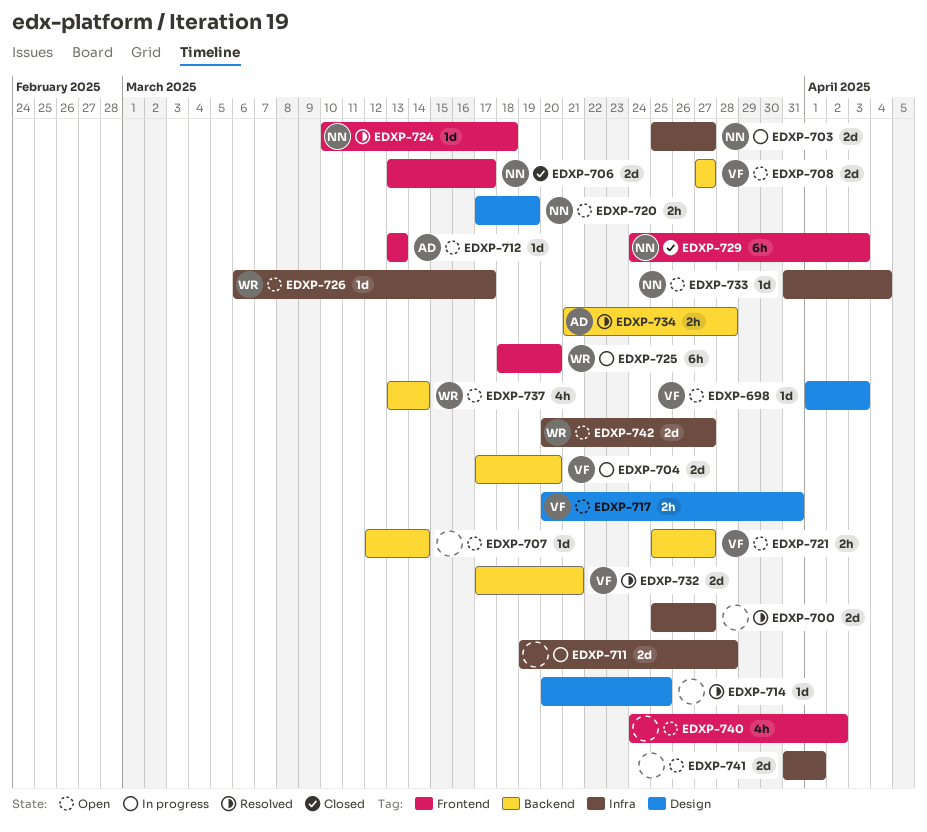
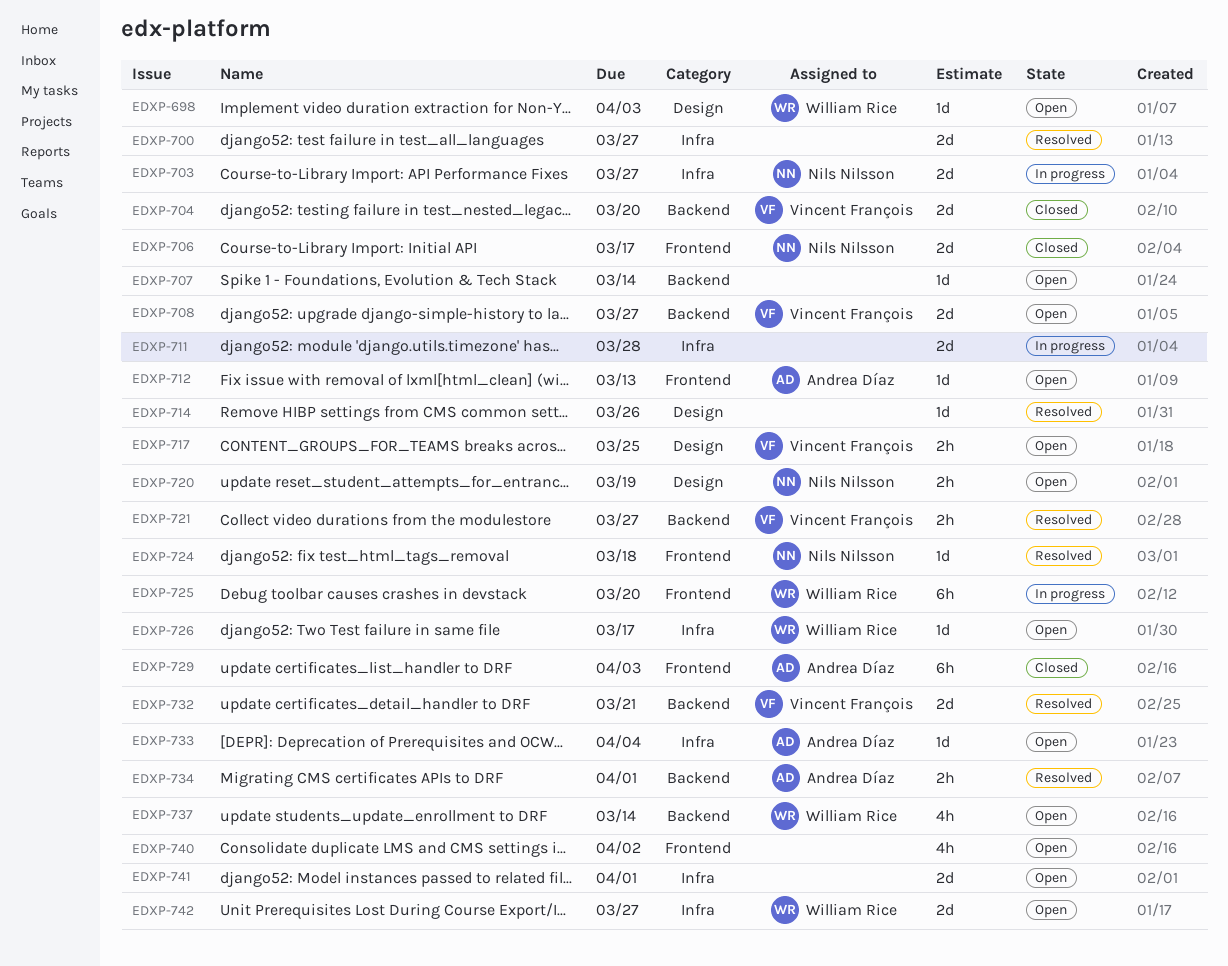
EDXP-698, owner: Vincent François -> William Rice
EDXP-704, status: In progress -> Closed
EDXP-714, due: Mar 25 -> Mar 26
EDXP-717, due: Mar 31 -> Mar 25
EDXP-721, status: Open -> Resolved
EDXP-729, owner: Nils Nilsson -> Andrea Díaz
EDXP-733, owner: Nils Nilsson -> Andrea Díaz
EDXP-734, due: Mar 28 -> Apr 1

